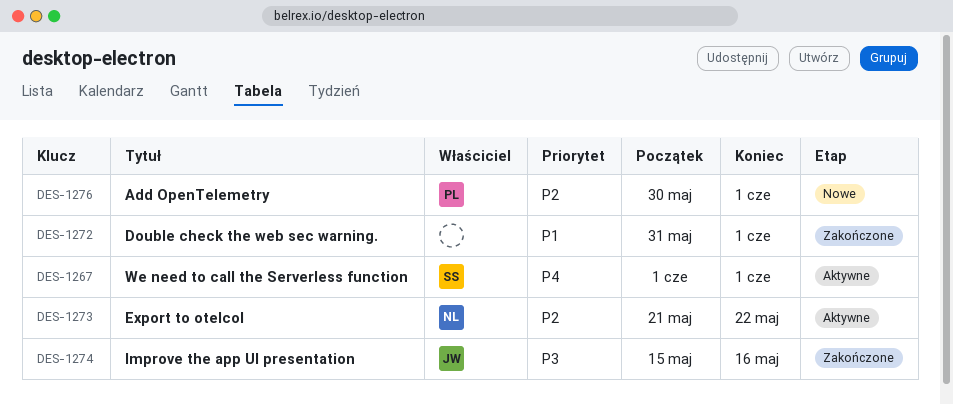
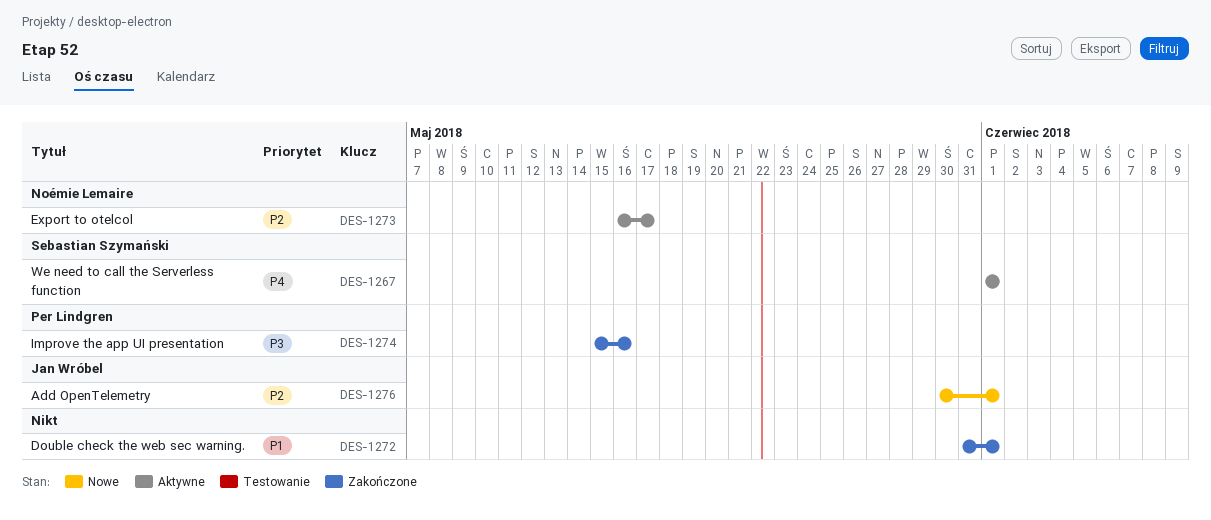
DES-1273, start: May 21 -> May 16
DES-1273, due: May 22 -> May 17
DES-1274, owner: Jan Wróbel -> Per Lindgren
DES-1276, owner: Per Lindgren -> Jan Wróbel

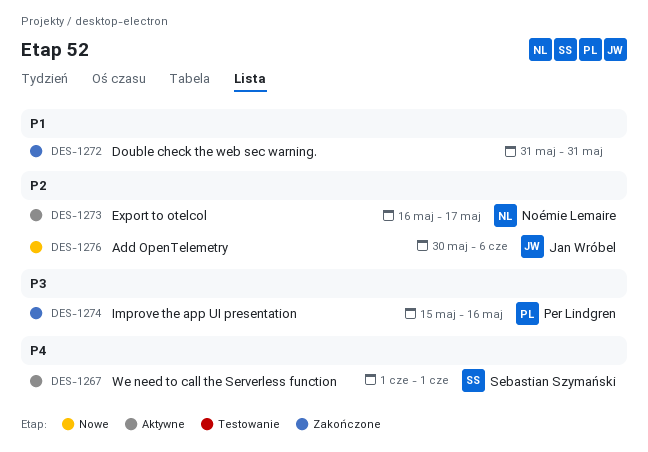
DES-1272, due: Jun 1 -> May 31
DES-1276, due: Jun 1 -> Jun 6

